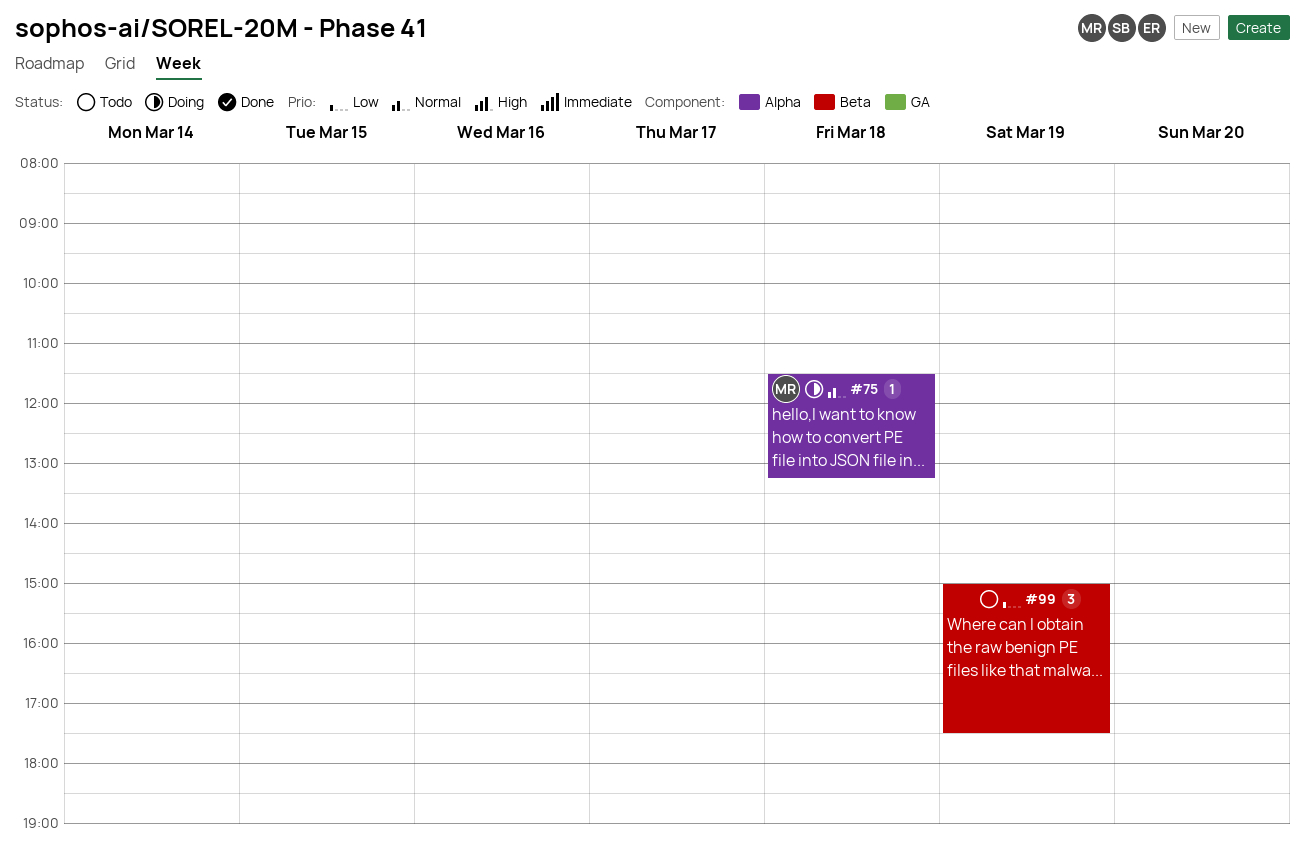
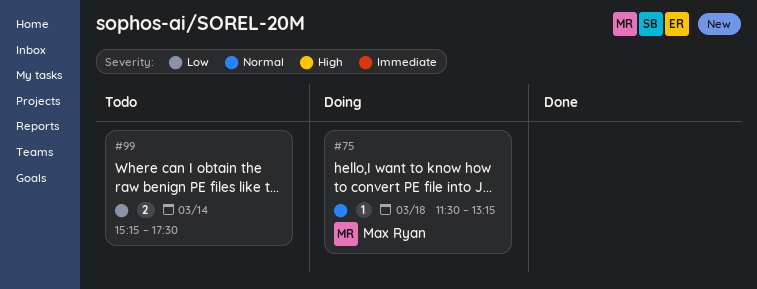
#99, estimate: 3 -> 2
#99, day: Mar 19 -> Mar 14
#99, begins: 15:00 -> 15:15

